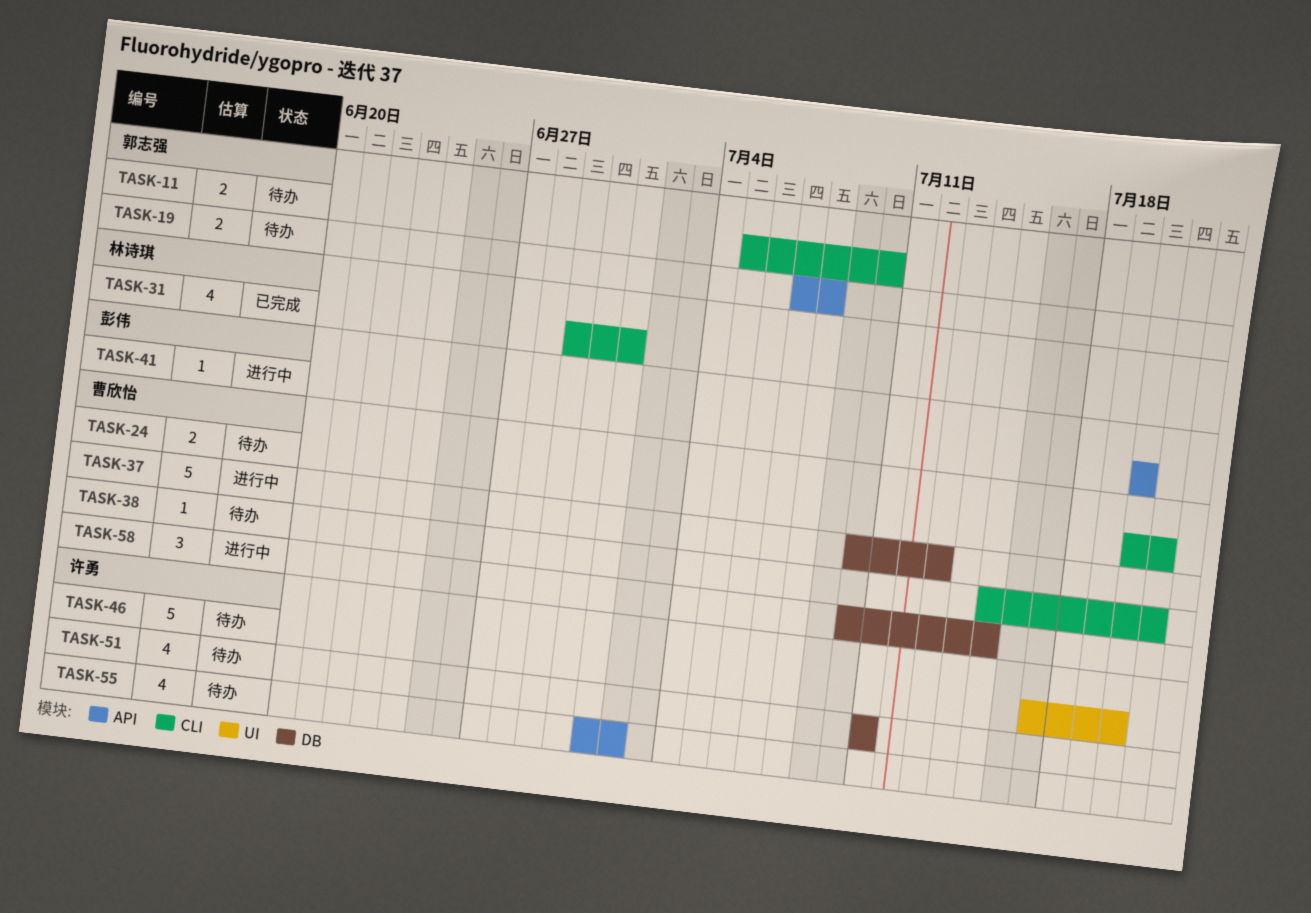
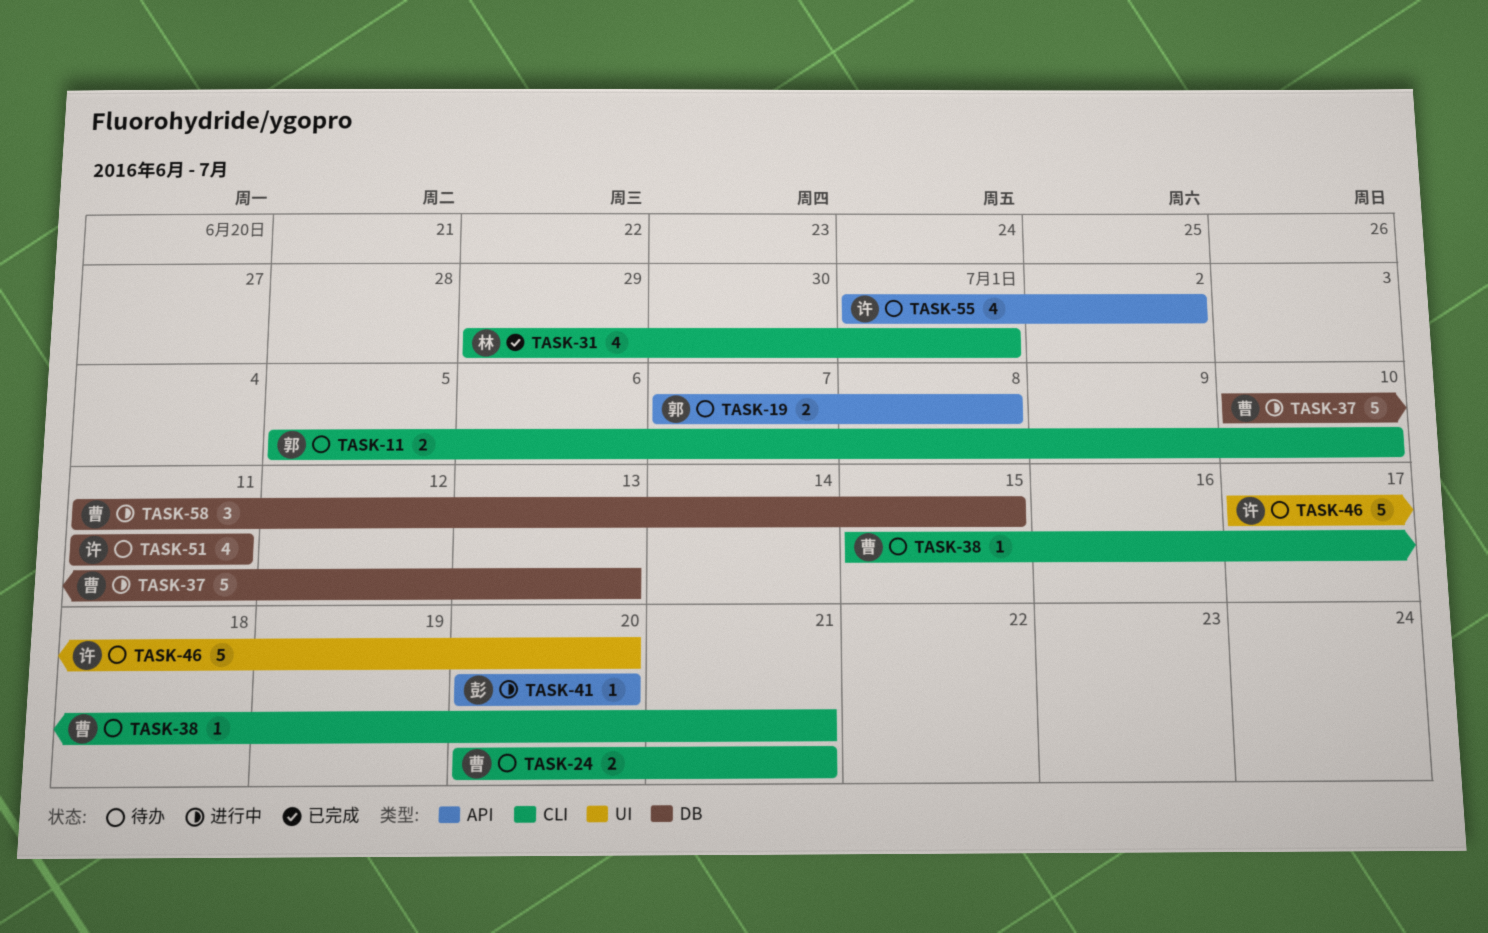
TASK-58, start: Jul 10 -> Jul 11

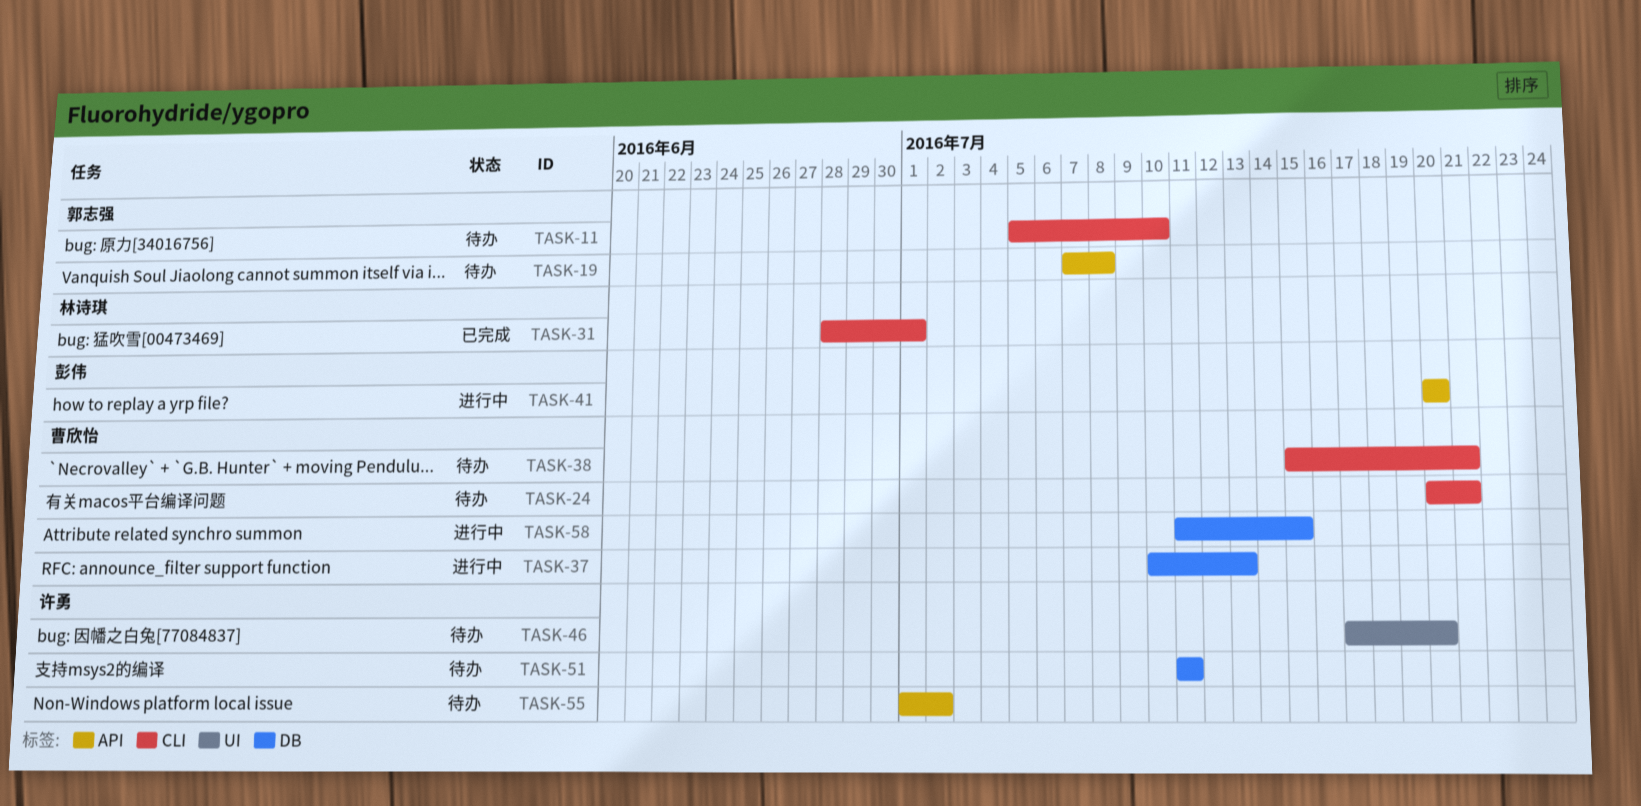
TASK-31, start: Jun 29 -> Jun 28

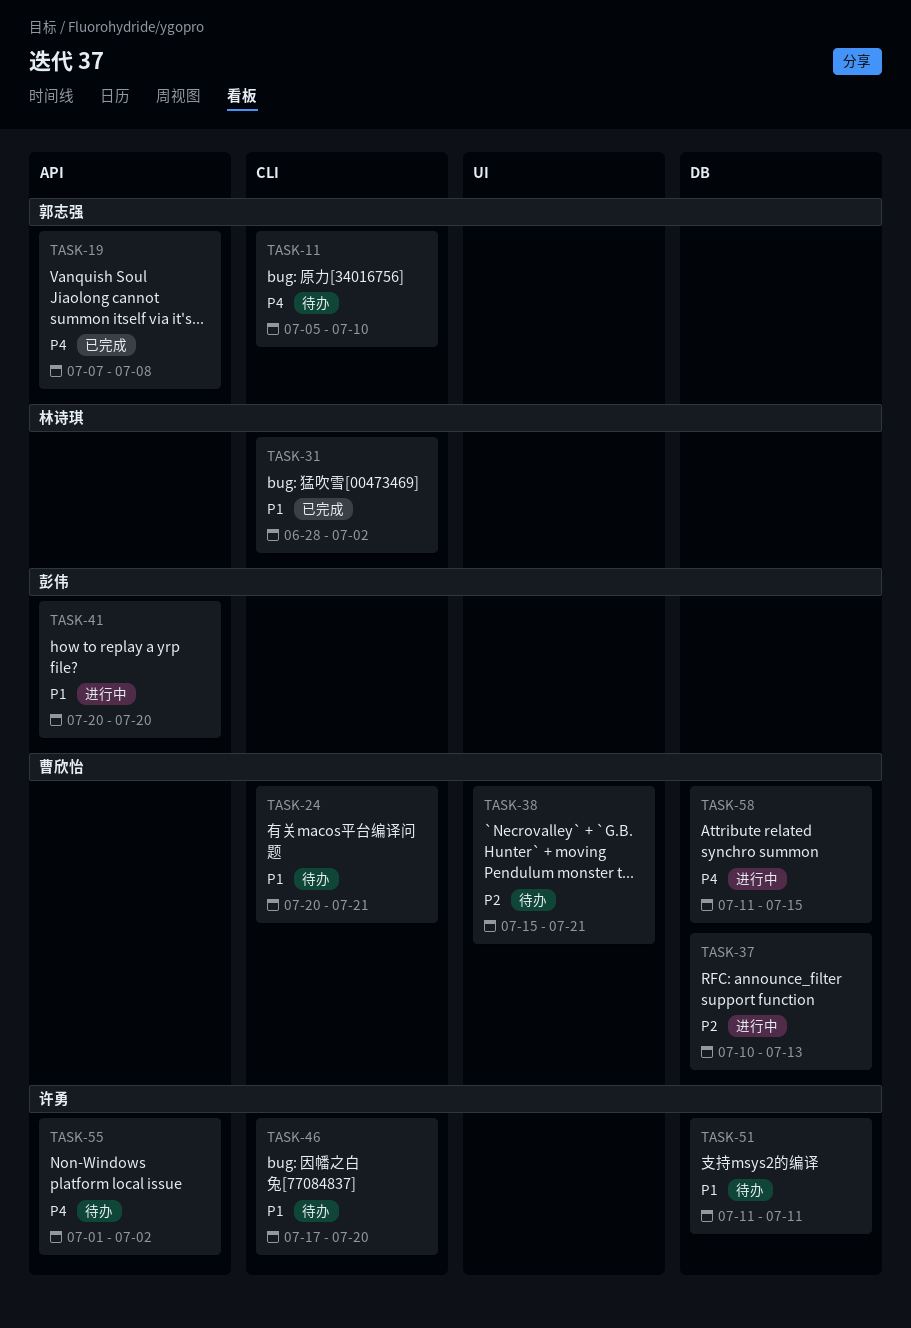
TASK-19, status: 待办 -> 已完成
TASK-31, due: Jul 1 -> Jul 2
TASK-38, label: CLI -> UI
TASK-46, label: UI -> CLI

